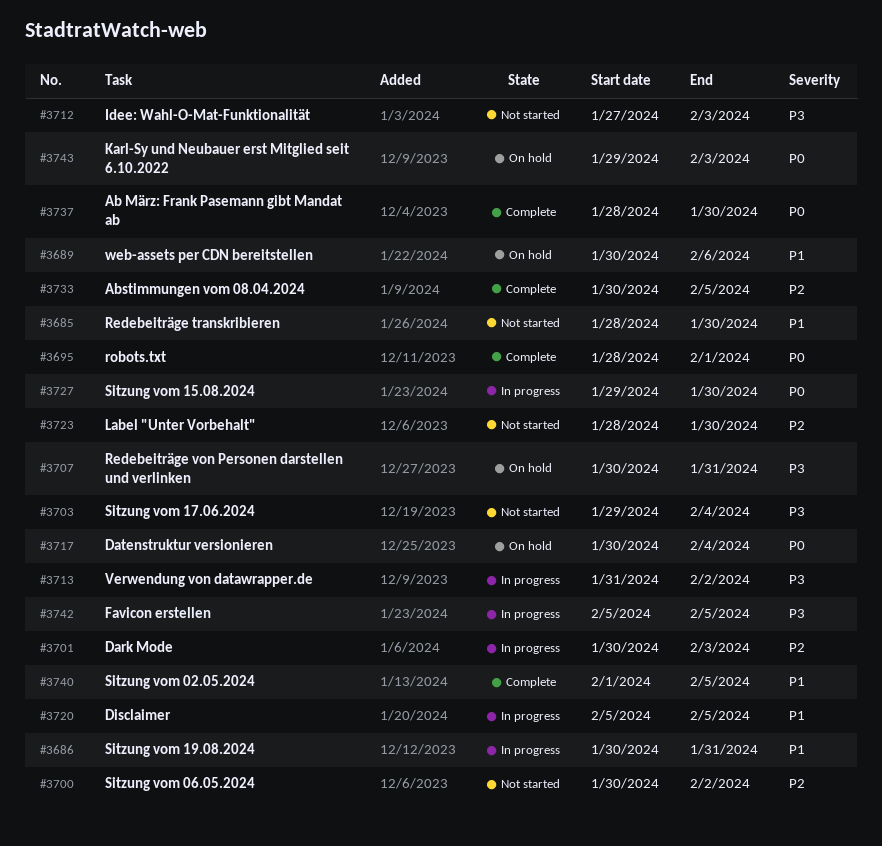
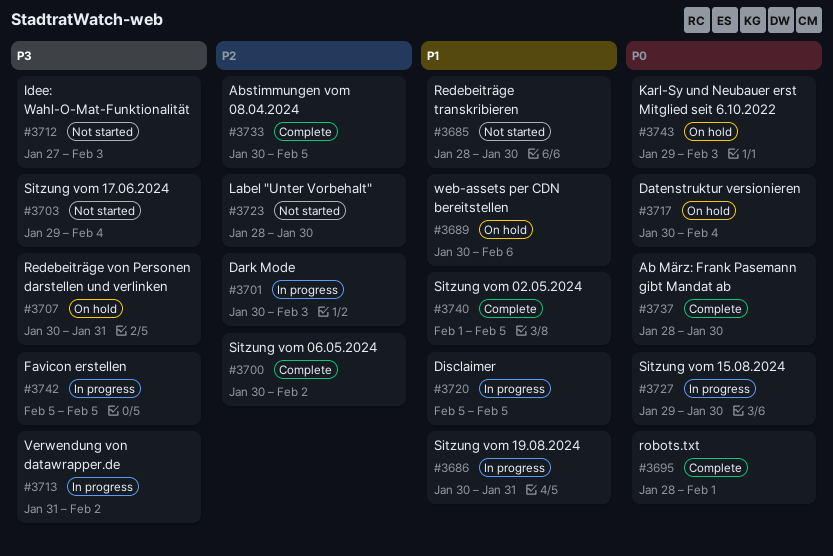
#3700, status: Not started -> Complete

